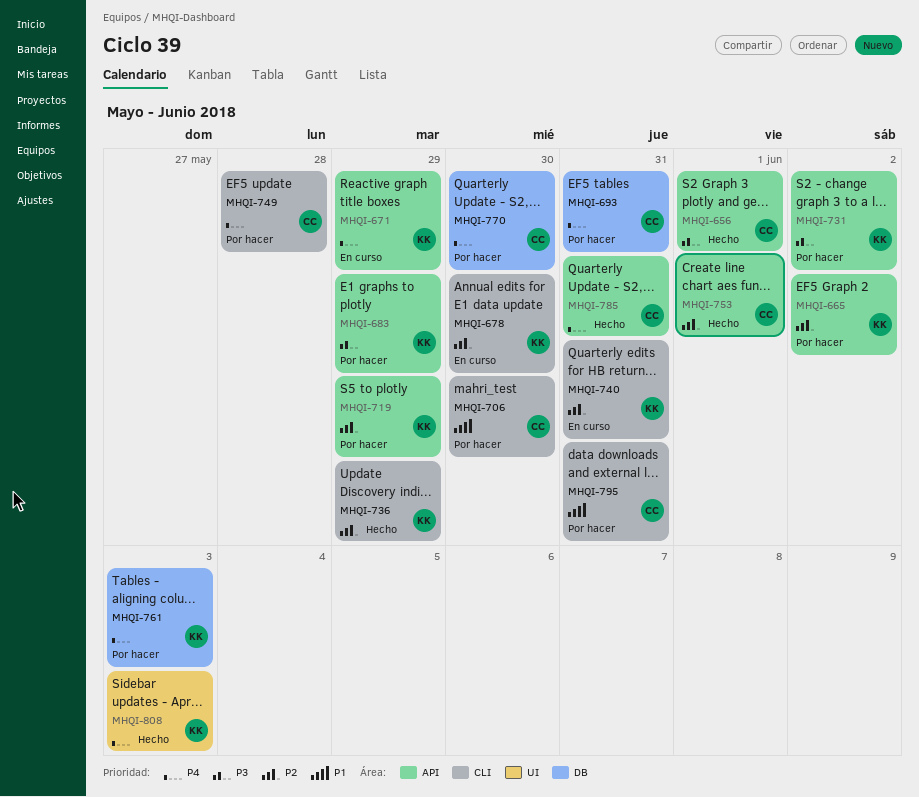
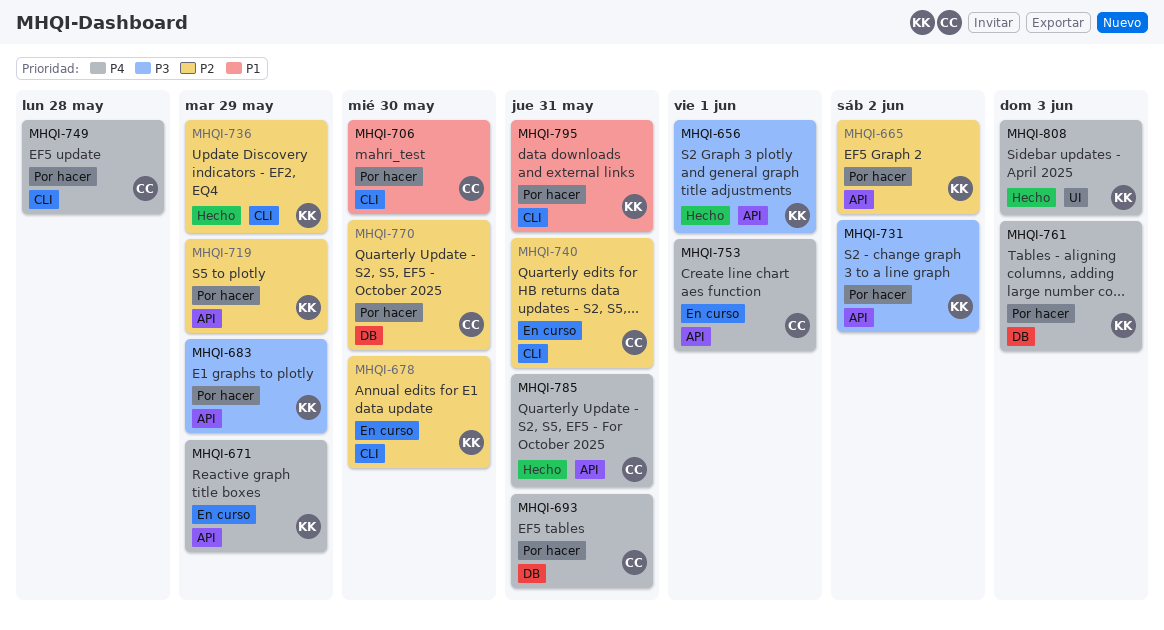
MHQI-656, owner: CC -> KK
MHQI-740, owner: KK -> CC
MHQI-753, status: Hecho -> En curso
MHQI-753, priority: P2 -> P4
MHQI-770, priority: P4 -> P2
MHQI-795, owner: CC -> KK

